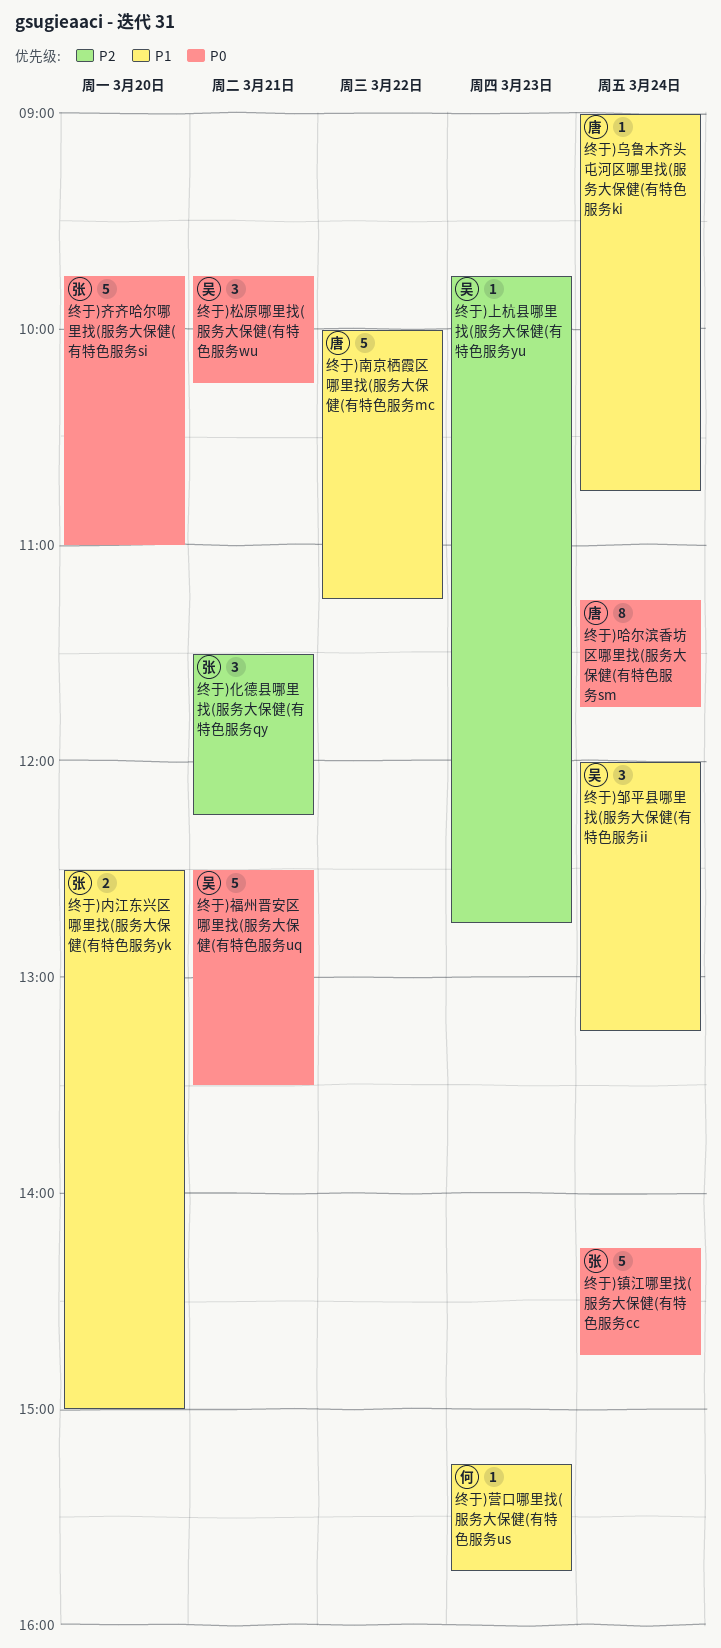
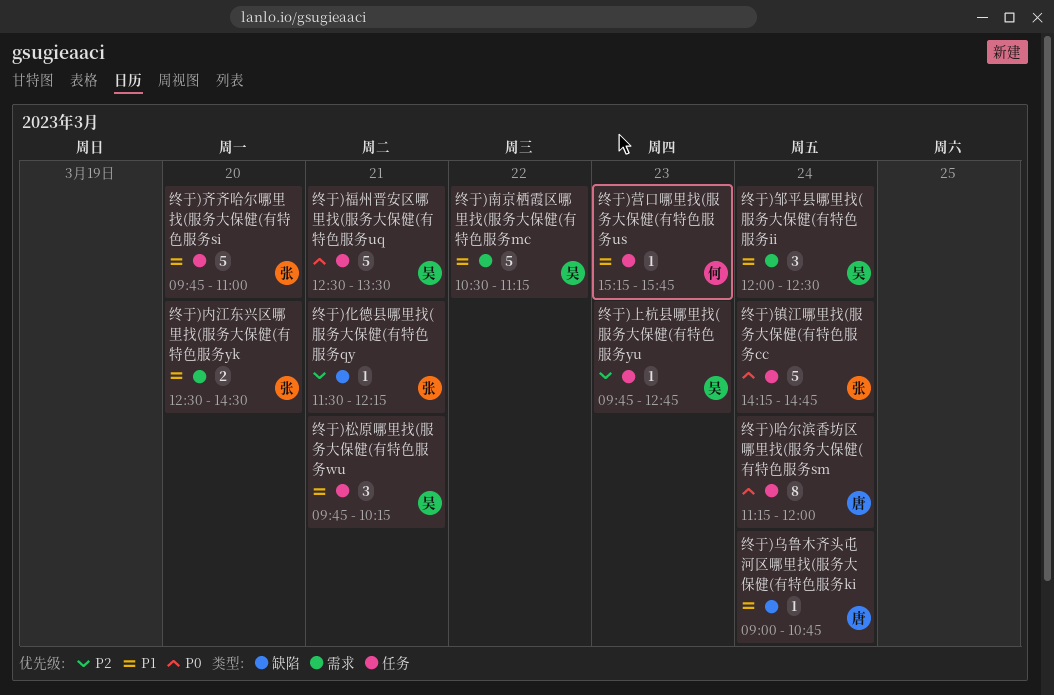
终于)内江东兴区哪里找(服务大保健(有特色服务yk, ends: 15:00 -> 14:30
终于)化德县哪里找(服务大保健(有特色服务qy, estimate: 3 -> 1
终于)南京栖霞区哪里找(服务大保健(有特色服务mc, owner: 唐 -> 吴
终于)南京栖霞区哪里找(服务大保健(有特色服务mc, begins: 10:00 -> 10:30
终于)哈尔滨香坊区哪里找(服务大保健(有特色服务sm, ends: 11:45 -> 12:00
终于)松原哪里找(服务大保健(有特色服务wu, priority: P0 -> P1
终于)邹平县哪里找(服务大保健(有特色服务ii, ends: 13:15 -> 12:30
终于)齐齐哈尔哪里找(服务大保健(有特色服务si, priority: P0 -> P1

